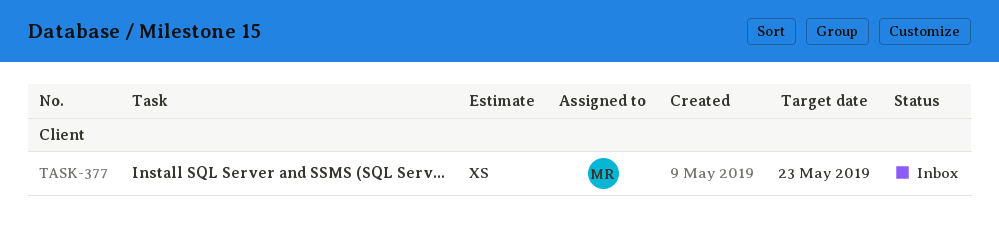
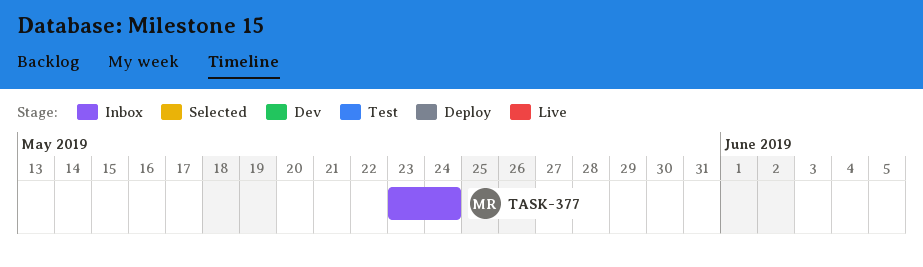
TASK-377, due: May 23 -> May 24

